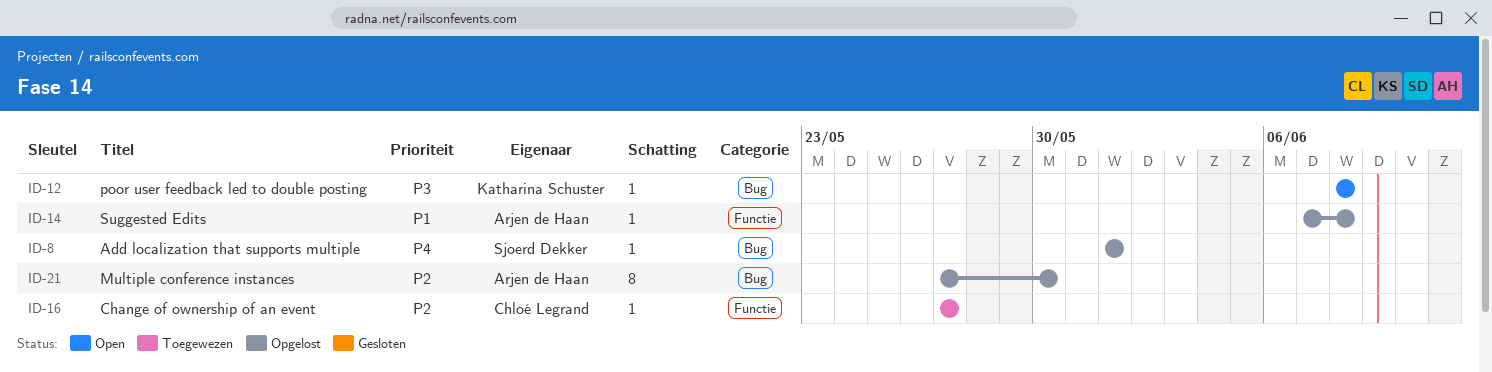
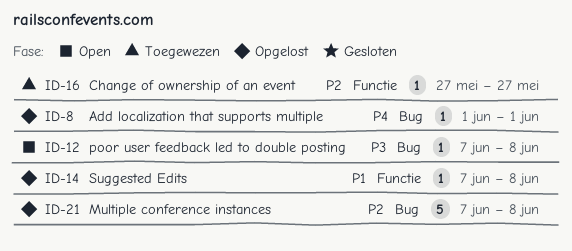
ID-12, start: Jun 8 -> Jun 7
ID-21, estimate: 8 -> 5
ID-21, start: May 27 -> Jun 7
ID-21, due: May 30 -> Jun 8

